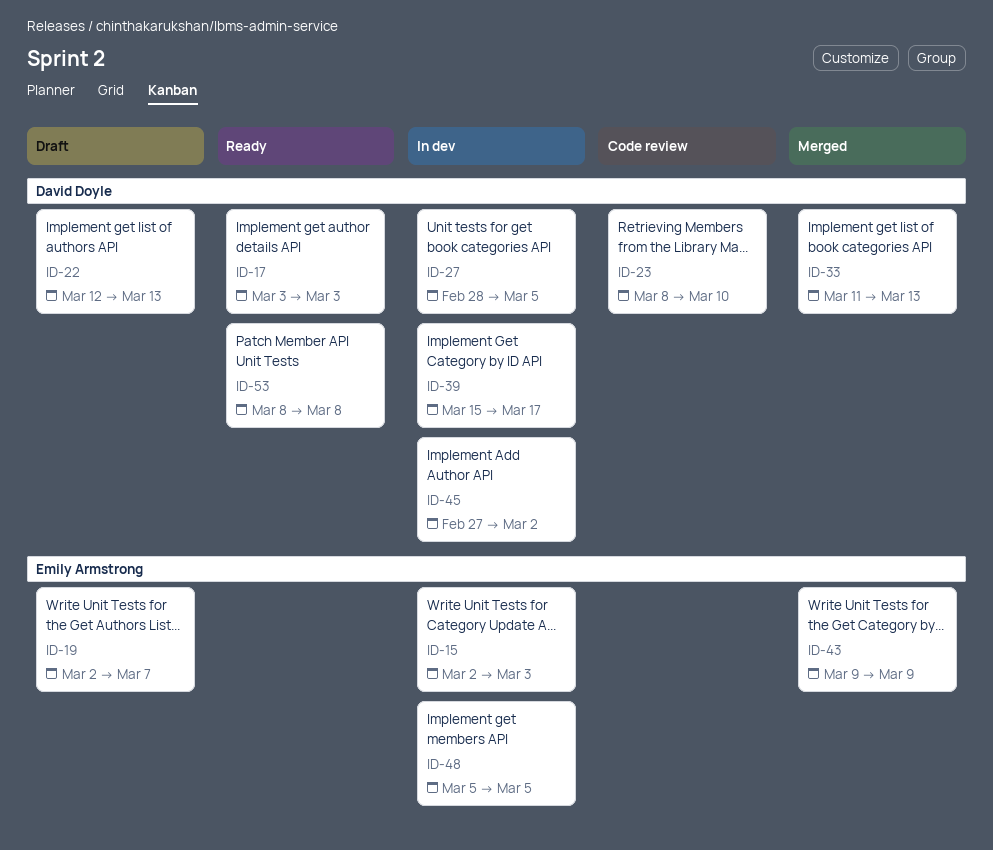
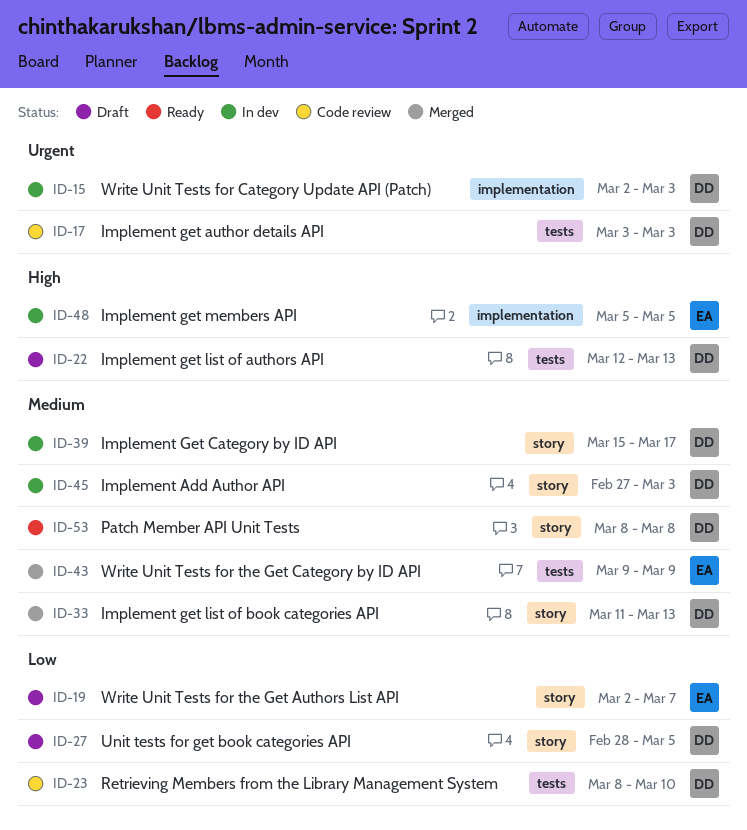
ID-15, owner: Emily Armstrong -> David Doyle
ID-17, status: Ready -> Code review
ID-27, status: In dev -> Draft
ID-45, due: Mar 2 -> Mar 3

